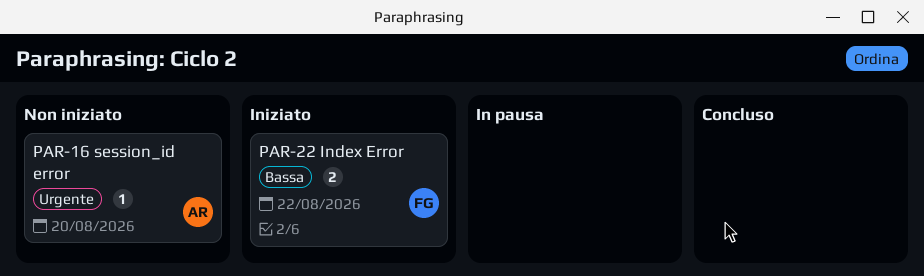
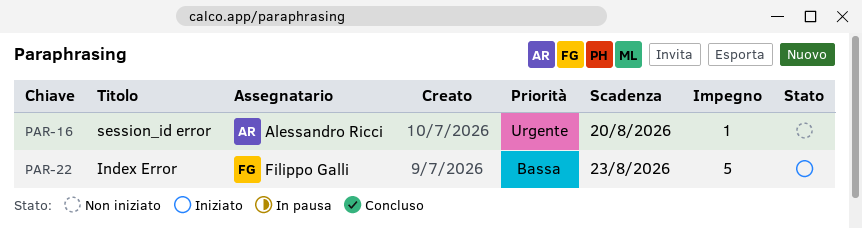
PAR-22, estimate: 2 -> 5
PAR-22, due: Aug 22 -> Aug 23

